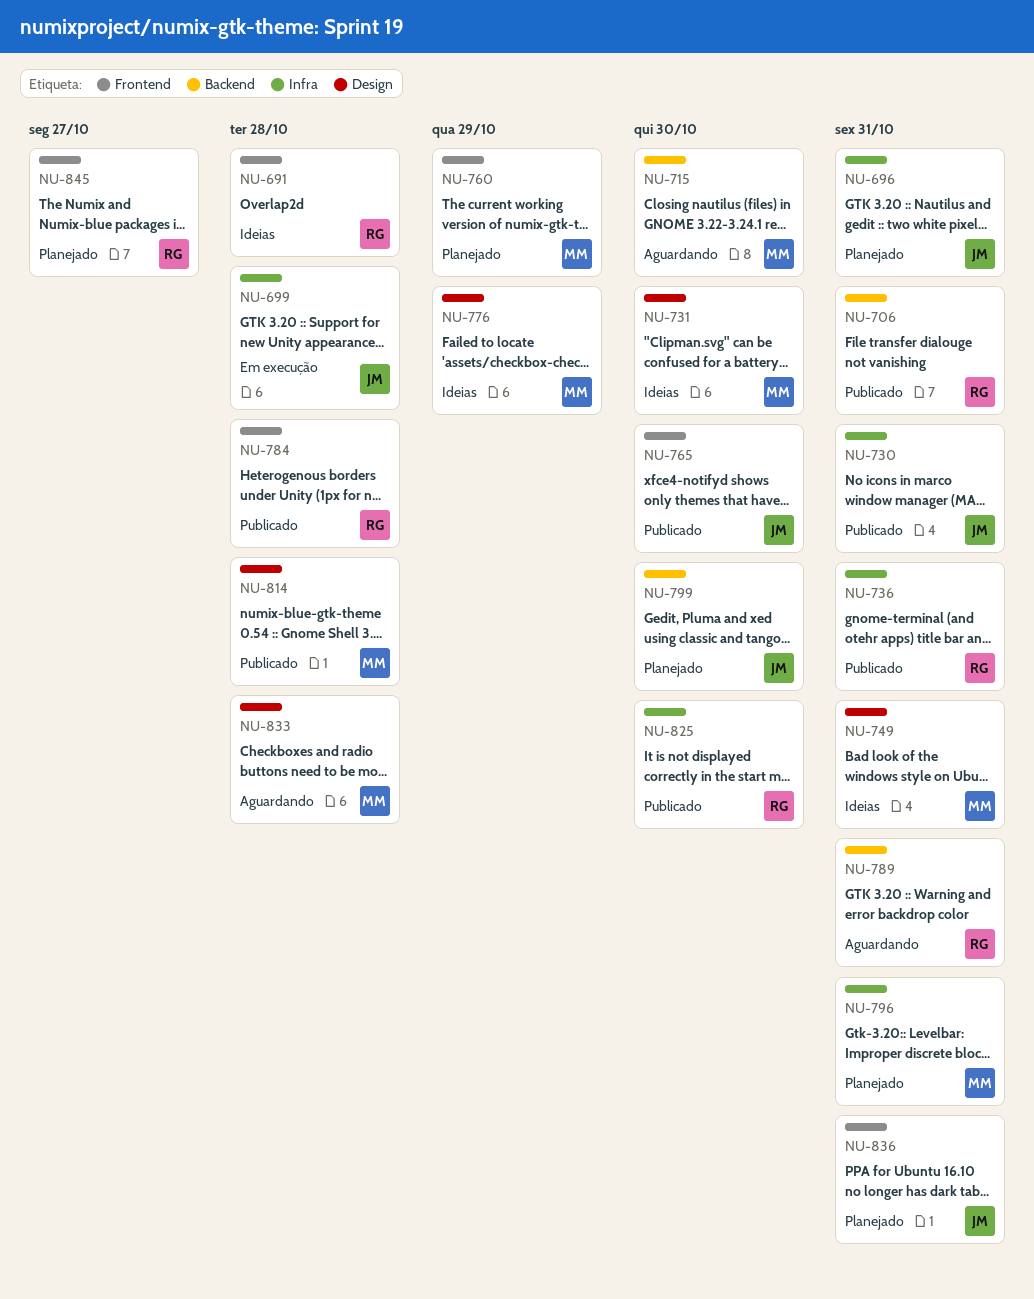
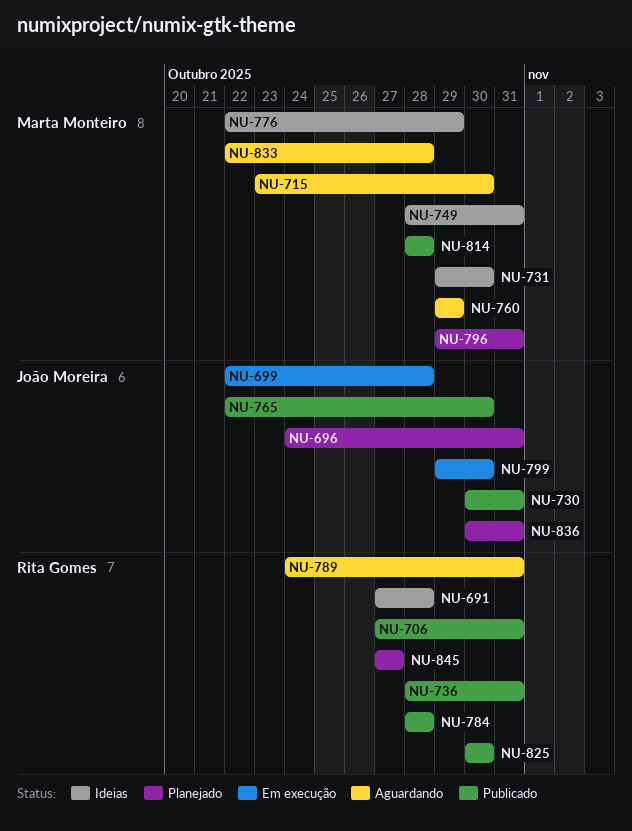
NU-760, status: Planejado -> Aguardando
NU-799, status: Planejado -> Em execução

